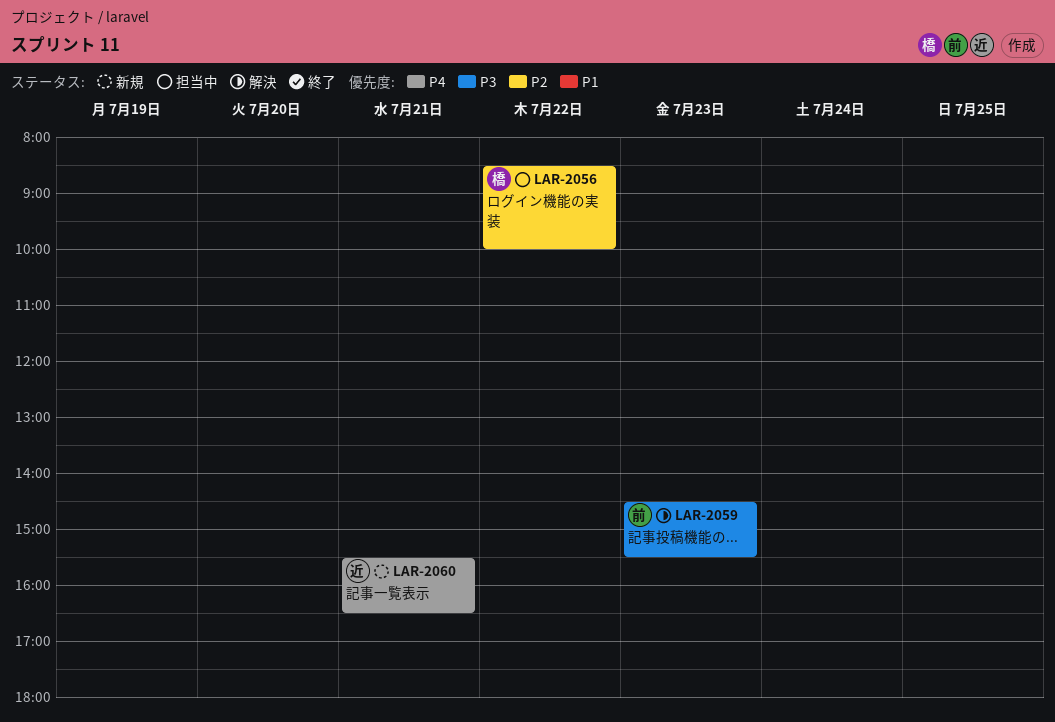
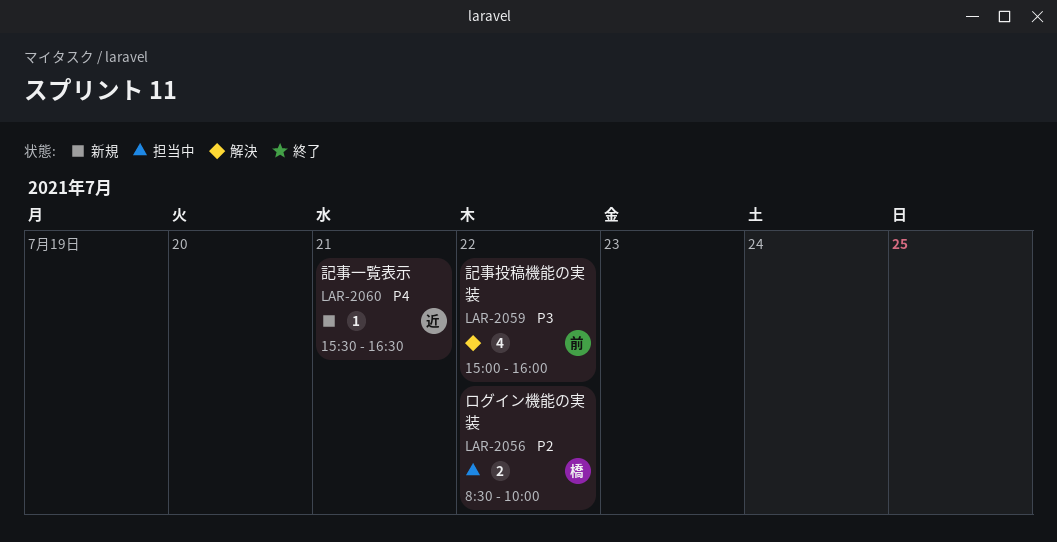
LAR-2059, day: Jul 23 -> Jul 22
LAR-2059, begins: 14:30 -> 15:00
LAR-2059, ends: 15:30 -> 16:00

